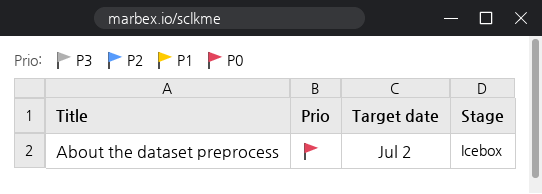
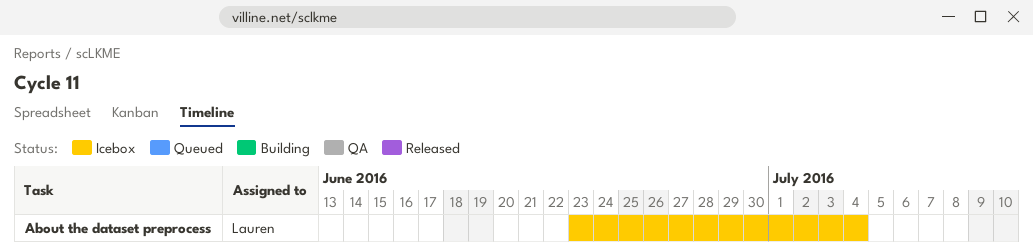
About the dataset preprocess, due: Jul 2 -> Jul 4

